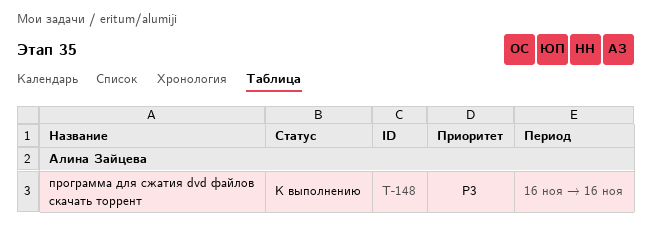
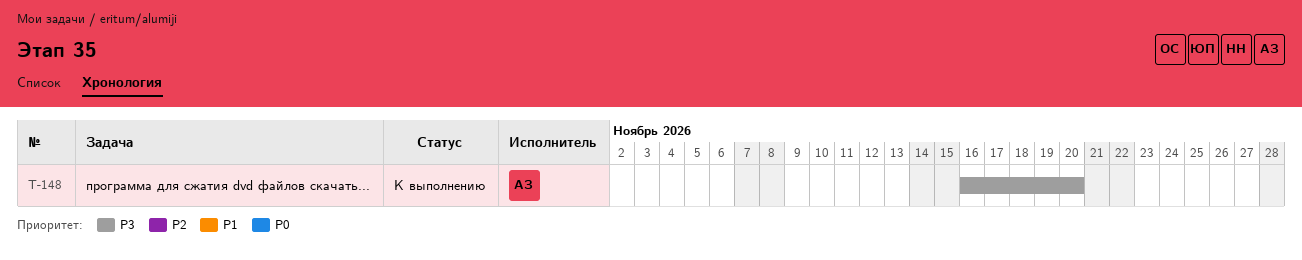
T-148, due: Nov 16 -> Nov 20

